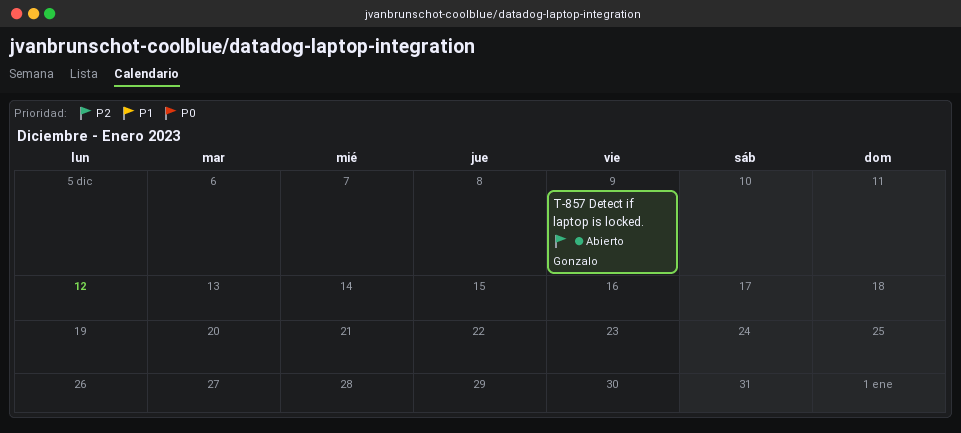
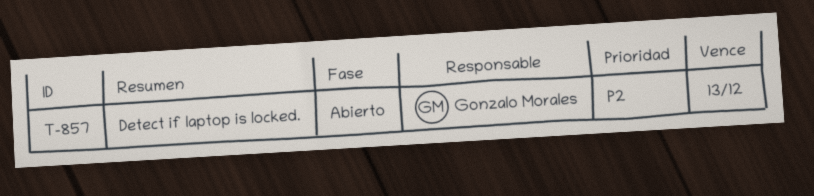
T-857, due: Dec 9 -> Dec 13

